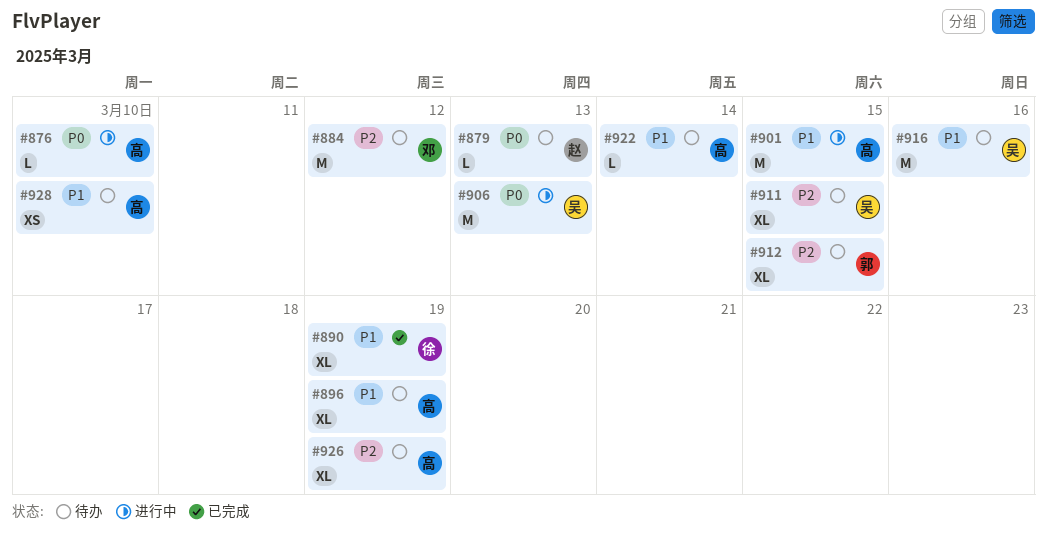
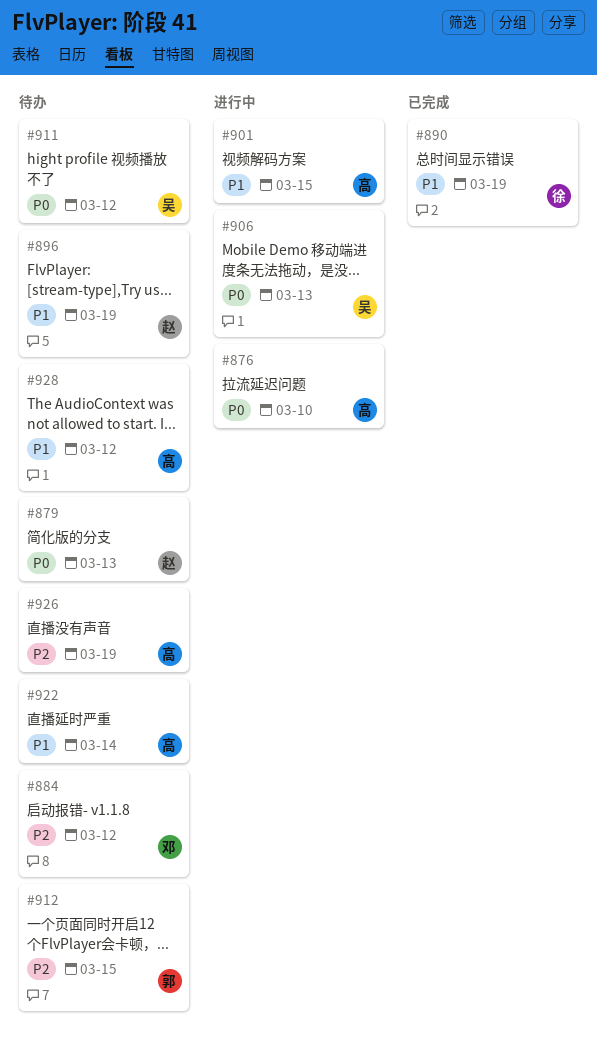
#896, owner: 高 -> 赵
#911, priority: P2 -> P0
#911, due: Mar 15 -> Mar 12
#916: present -> none
#928, due: Mar 10 -> Mar 12

